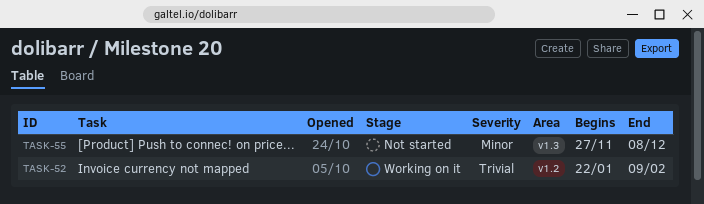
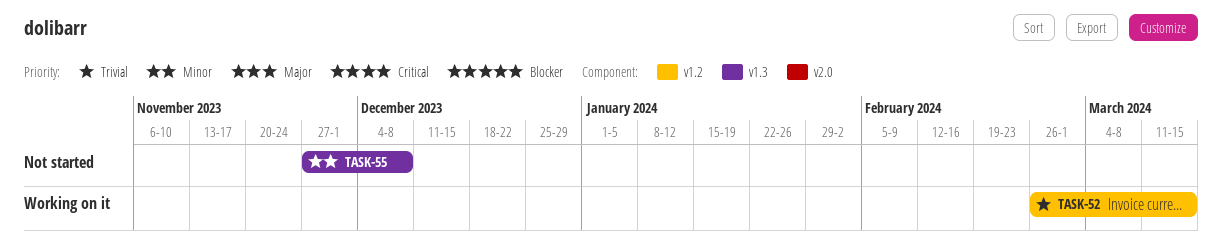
TASK-52, start: Jan 22 -> Feb 26
TASK-52, due: Feb 9 -> Mar 15

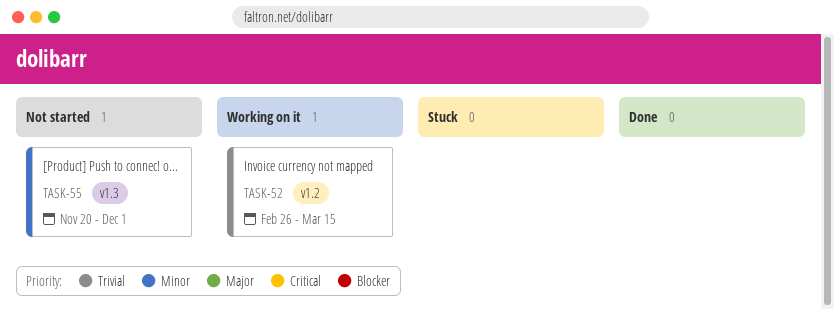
TASK-55, start: Nov 27 -> Nov 20
TASK-55, due: Dec 8 -> Dec 1

